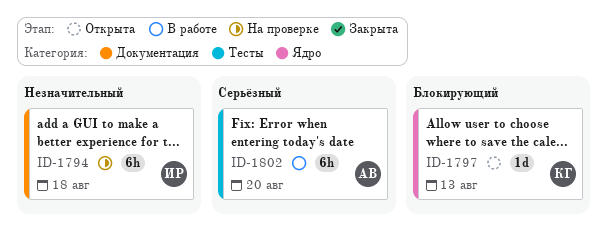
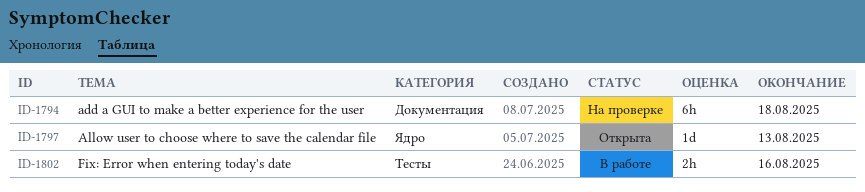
ID-1802, estimate: 6h -> 2h
ID-1802, due: Aug 20 -> Aug 16

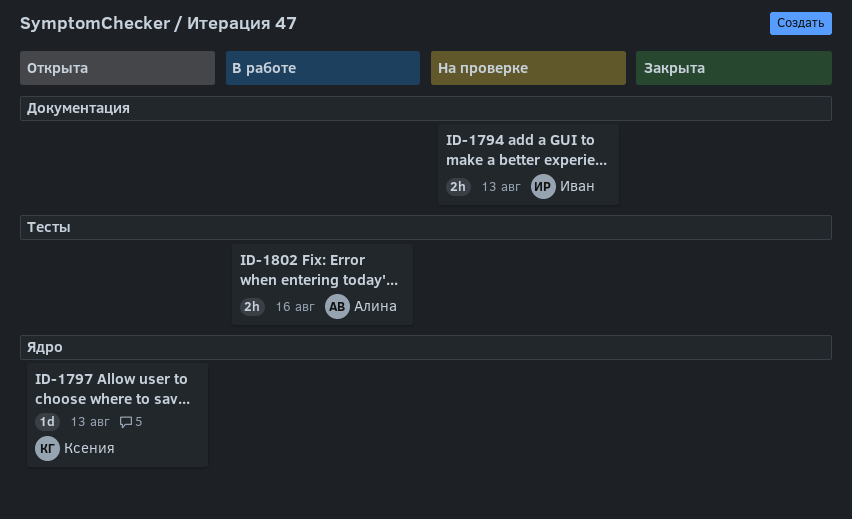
ID-1794, estimate: 6h -> 2h
ID-1794, due: Aug 18 -> Aug 13

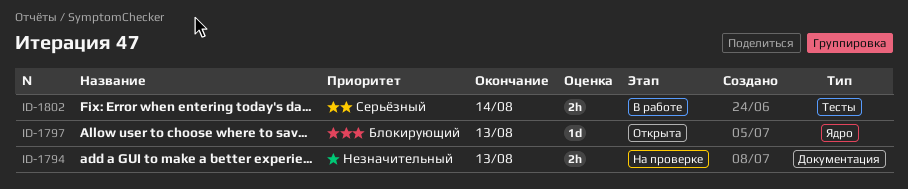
ID-1802, due: Aug 16 -> Aug 14

